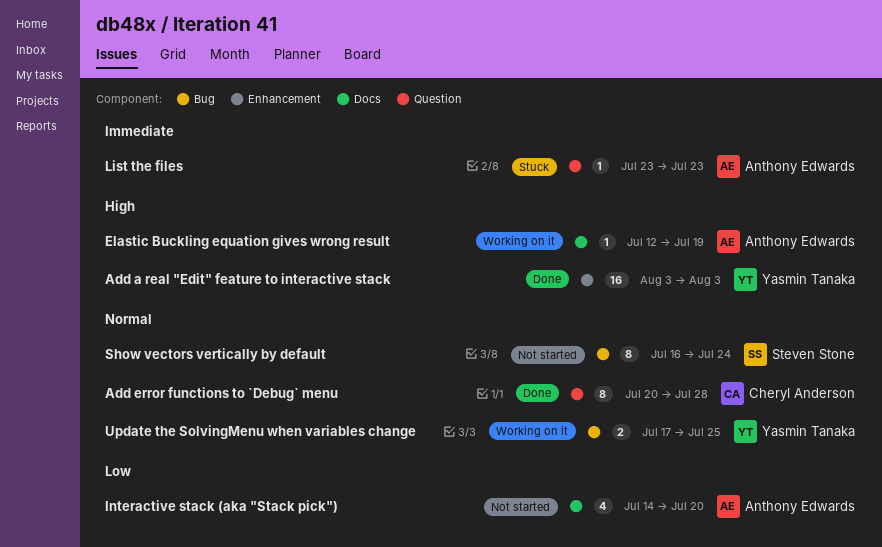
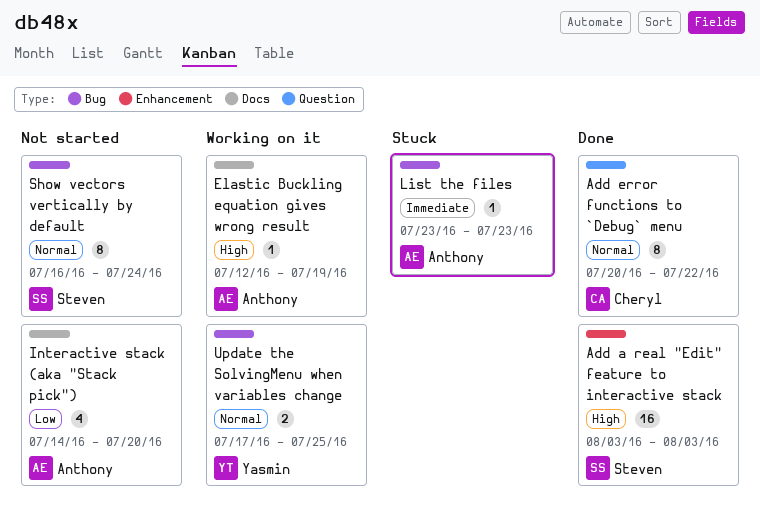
Add a real "Edit" feature to interactive stack, owner: Yasmin Tanaka -> Steven Stone
Add error functions to `Debug` menu, due: Jul 28 -> Jul 22
List the files, label: Question -> Bug

